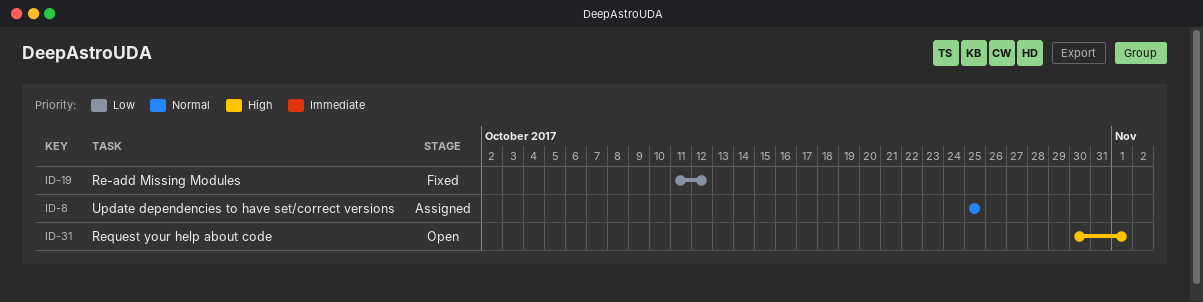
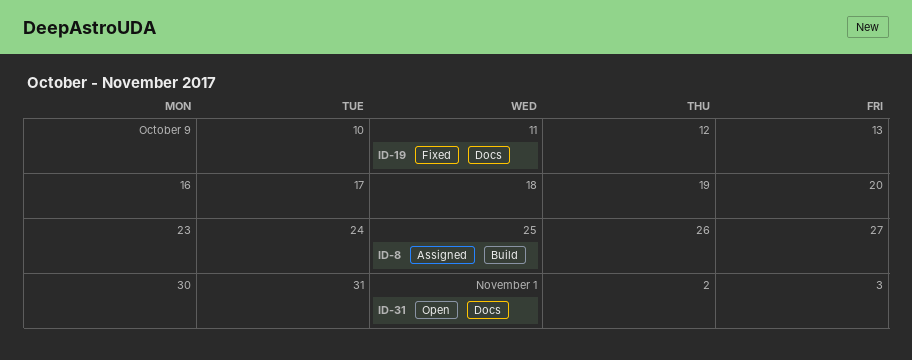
ID-19, due: Oct 12 -> Oct 11

